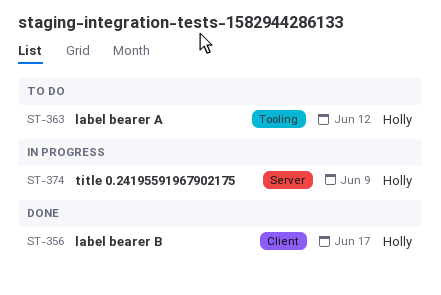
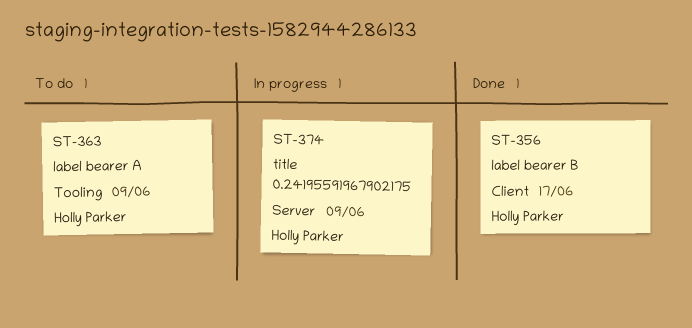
ST-363, due: Jun 12 -> Jun 9

